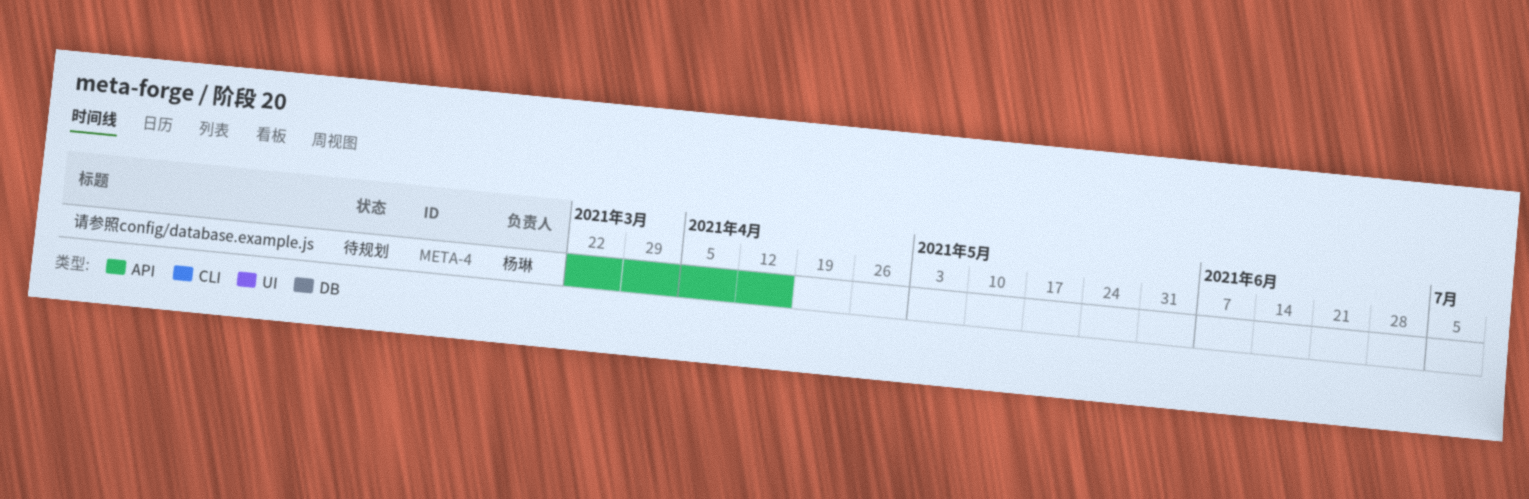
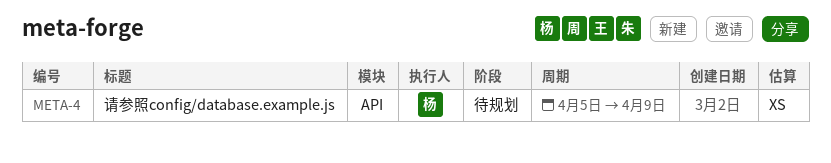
META-4, start: Mar 22 -> Apr 5
META-4, due: Apr 16 -> Apr 9

